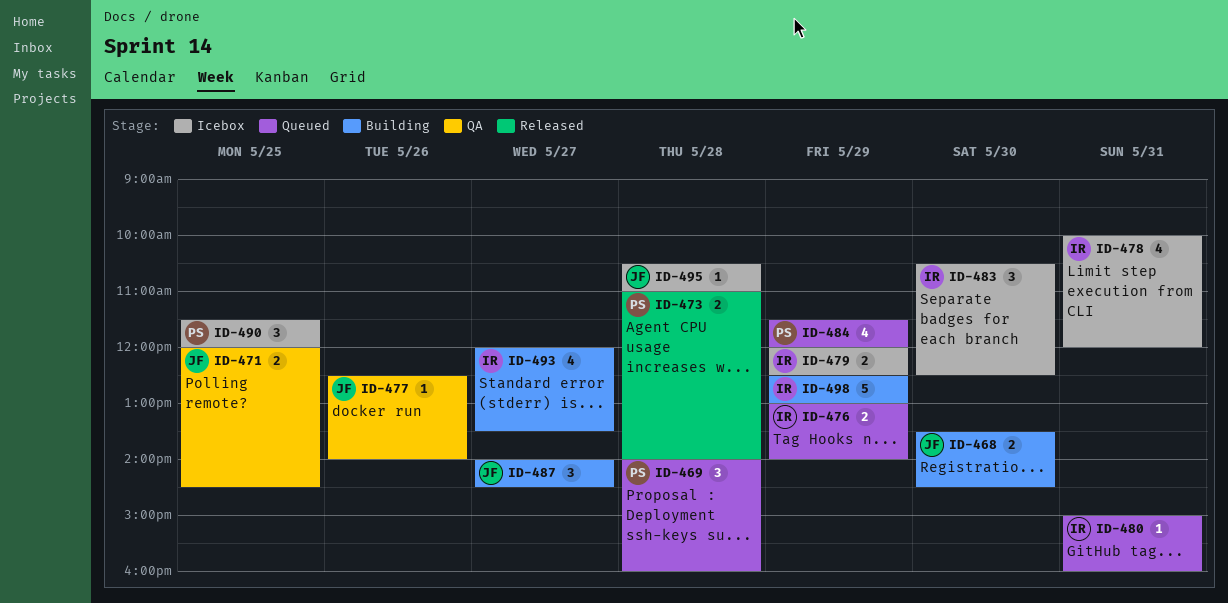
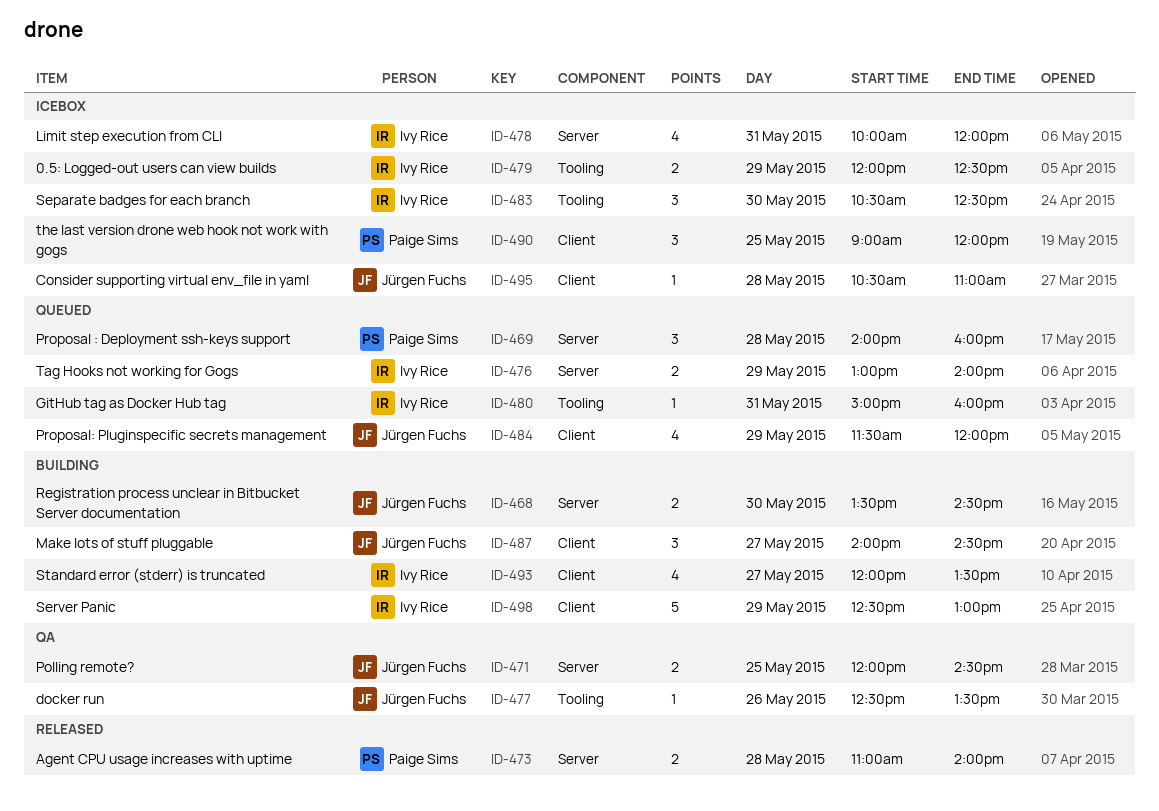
ID-477, ends: 14:00 -> 13:30
ID-484, owner: Paige Sims -> Jürgen Fuchs
ID-490, begins: 11:30 -> 09:00

